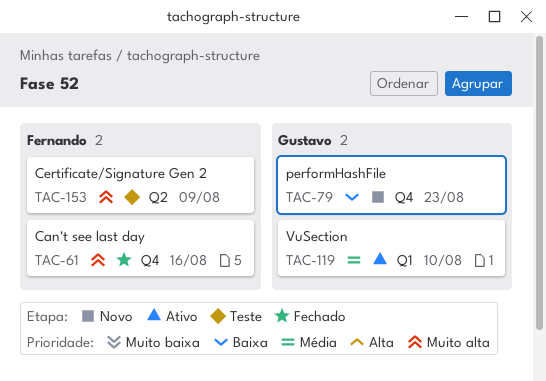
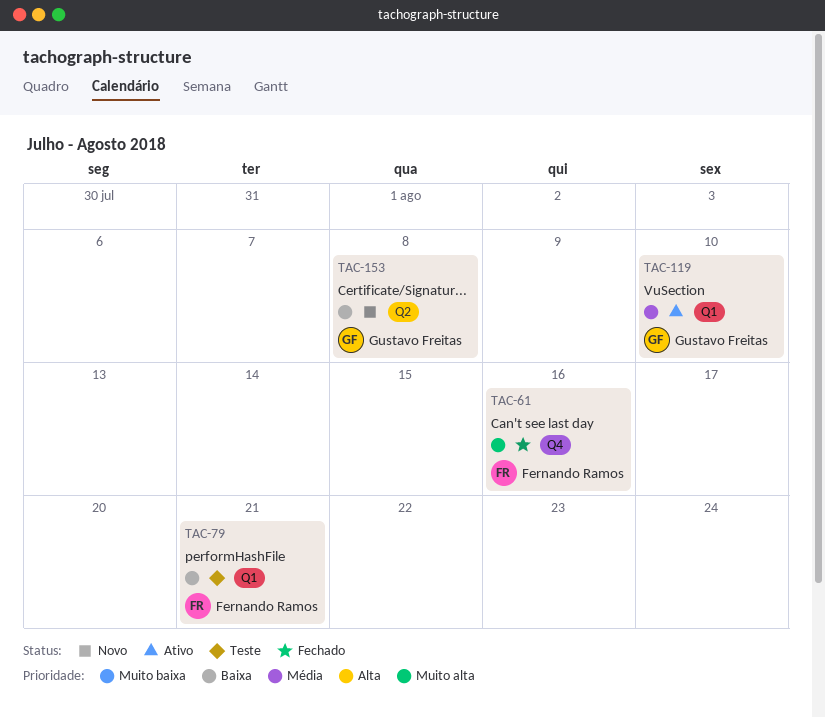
TAC-79, status: Novo -> Teste
TAC-79, owner: Gustavo Freitas -> Fernando Ramos
TAC-79, label: Q4 -> Q1
TAC-79, due: Aug 23 -> Aug 21
TAC-153, status: Teste -> Novo
TAC-153, owner: Fernando Ramos -> Gustavo Freitas
TAC-153, priority: Muito alta -> Baixa
TAC-153, due: Aug 9 -> Aug 8

